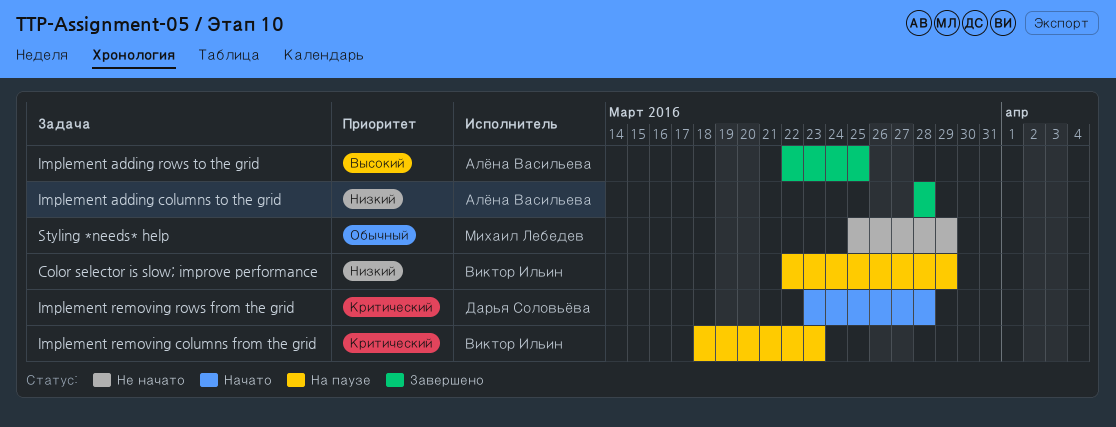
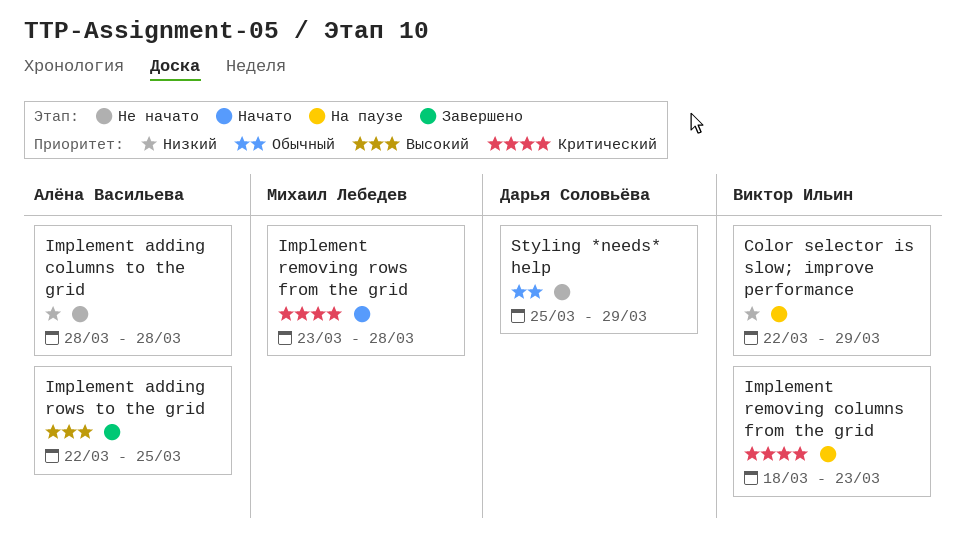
Implement adding columns to the grid, status: Завершено -> Не начато
Implement removing rows from the grid, owner: Дарья Соловьёва -> Михаил Лебедев
Styling *needs* help, owner: Михаил Лебедев -> Дарья Соловьёва

